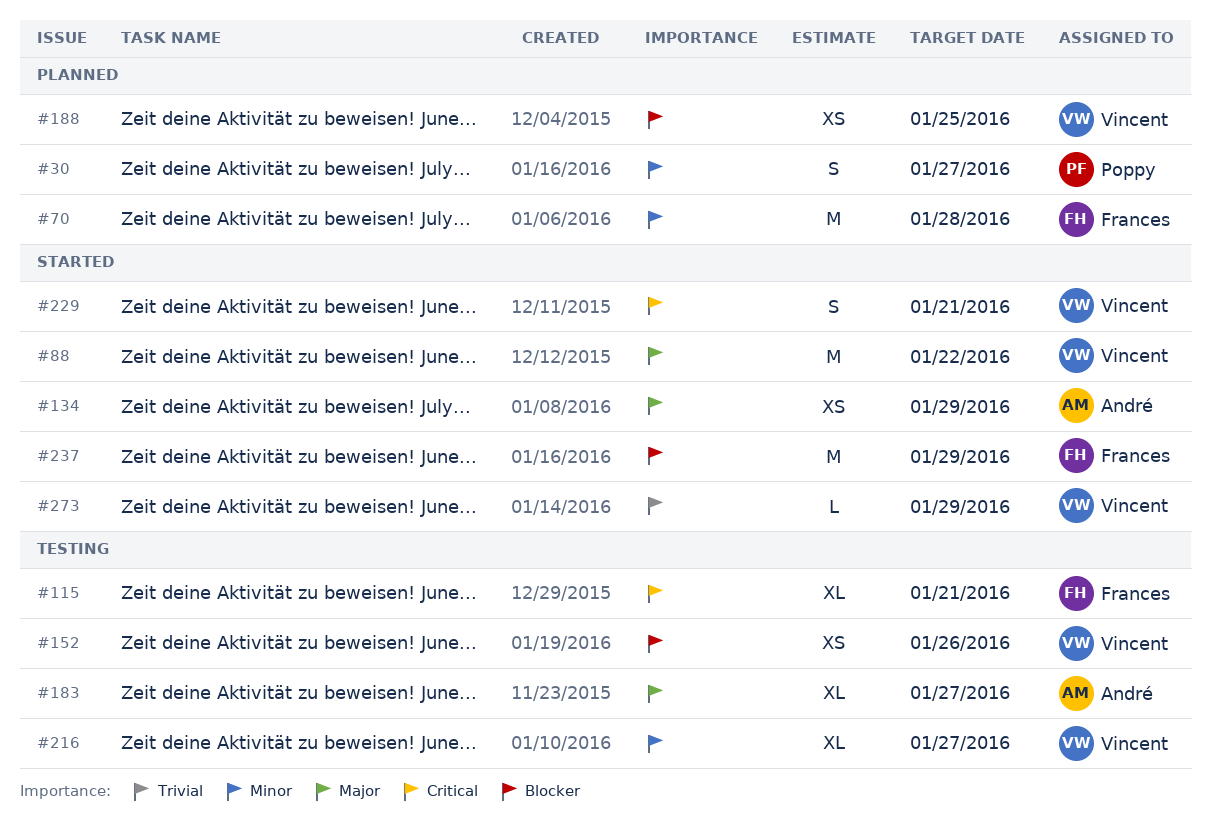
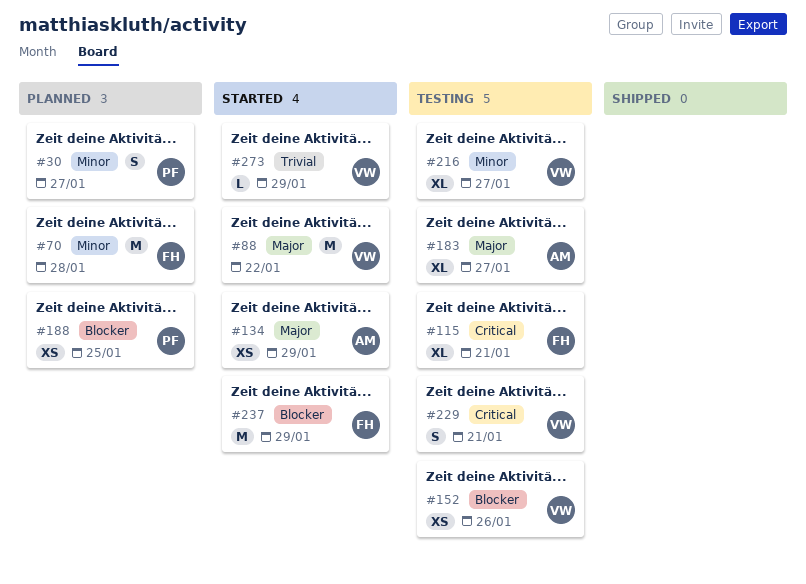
#188, owner: Vincent -> Poppy
#229, status: Started -> Testing

